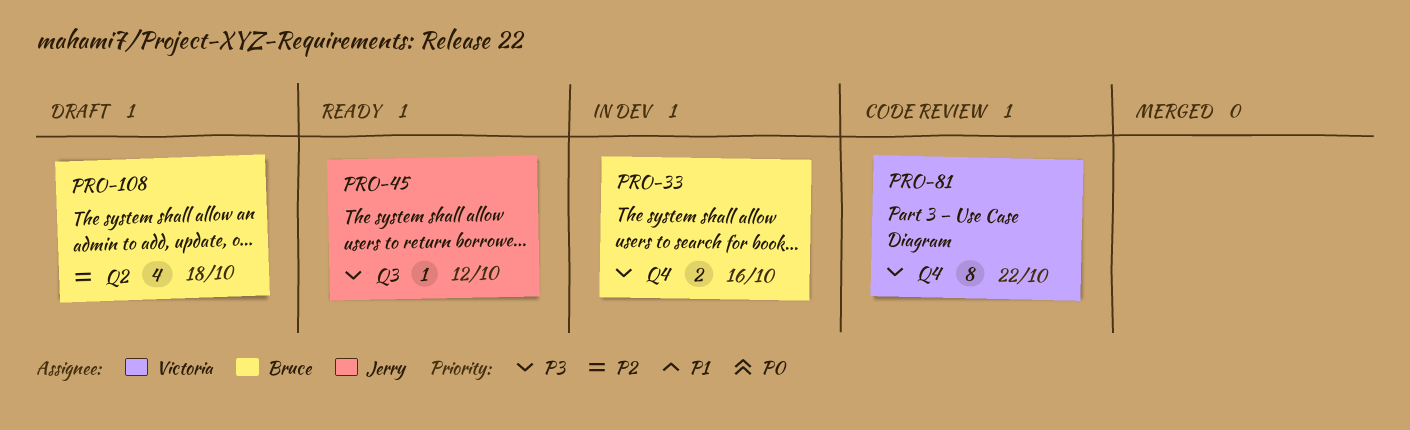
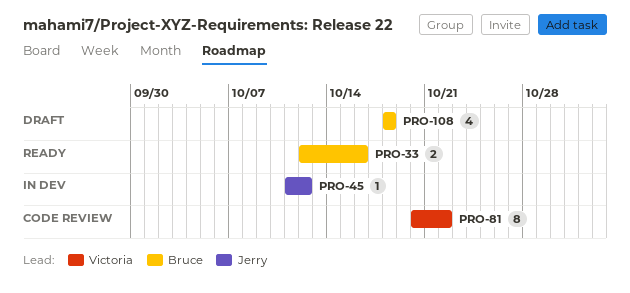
PRO-33, status: In dev -> Ready
PRO-45, status: Ready -> In dev

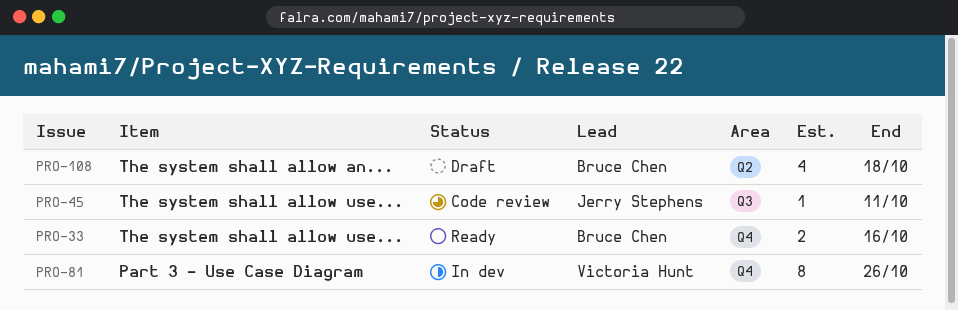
PRO-45, status: In dev -> Code review
PRO-45, due: Oct 12 -> Oct 11
PRO-81, status: Code review -> In dev
PRO-81, due: Oct 22 -> Oct 26

